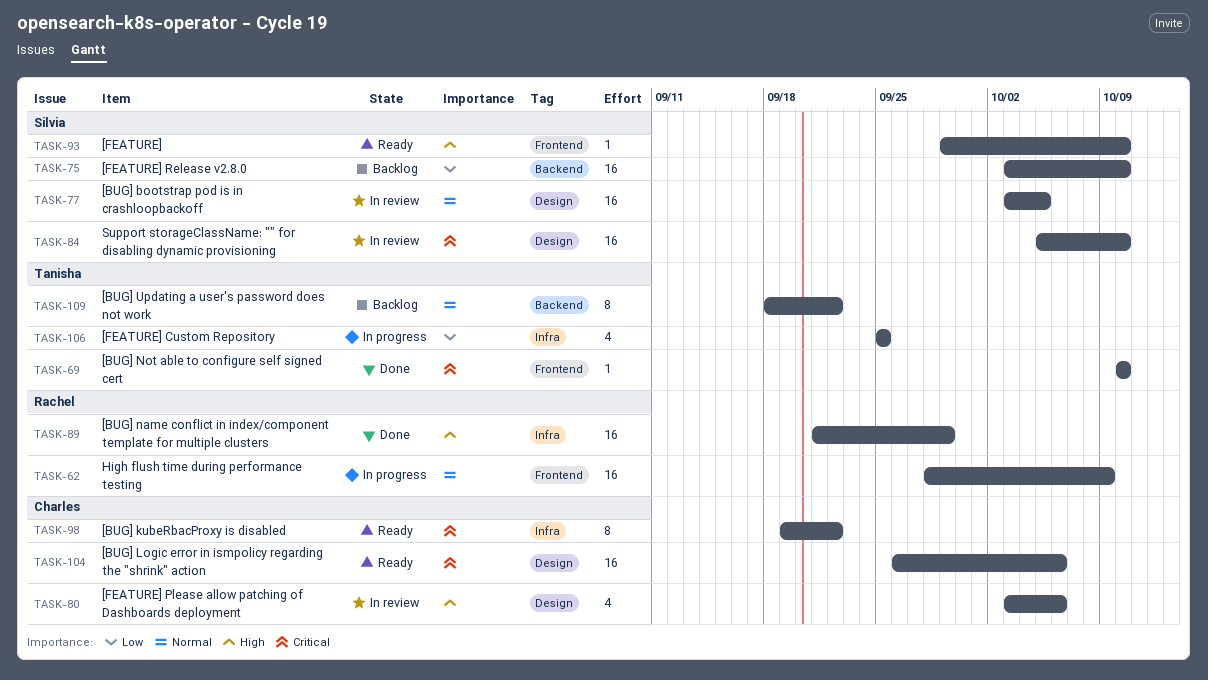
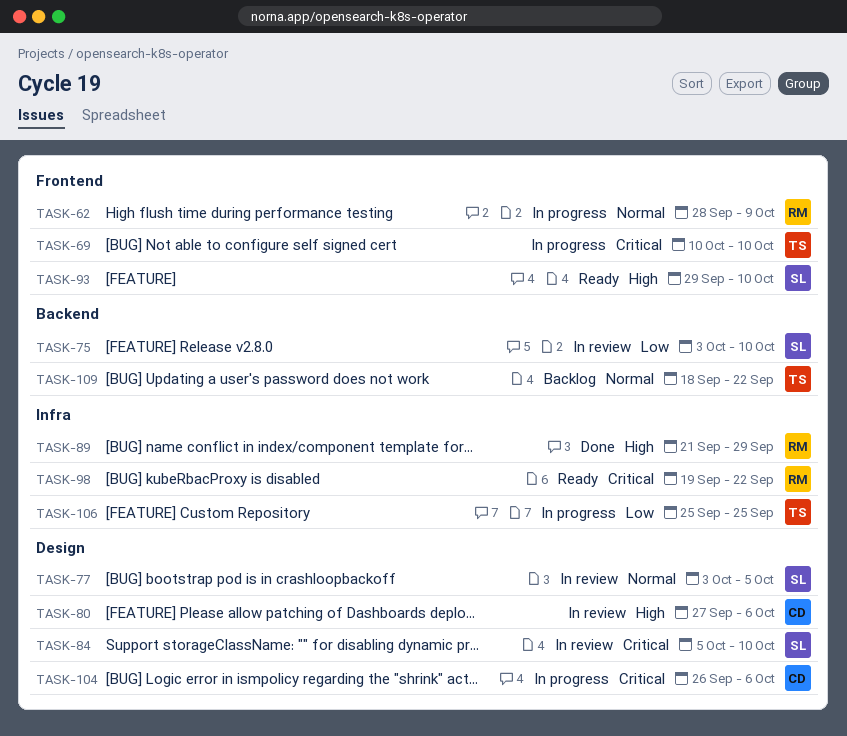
TASK-69, status: Done -> In progress
TASK-75, status: Backlog -> In review
TASK-80, start: Oct 3 -> Sep 27
TASK-98, owner: Charles -> Rachel
TASK-104, status: Ready -> In progress

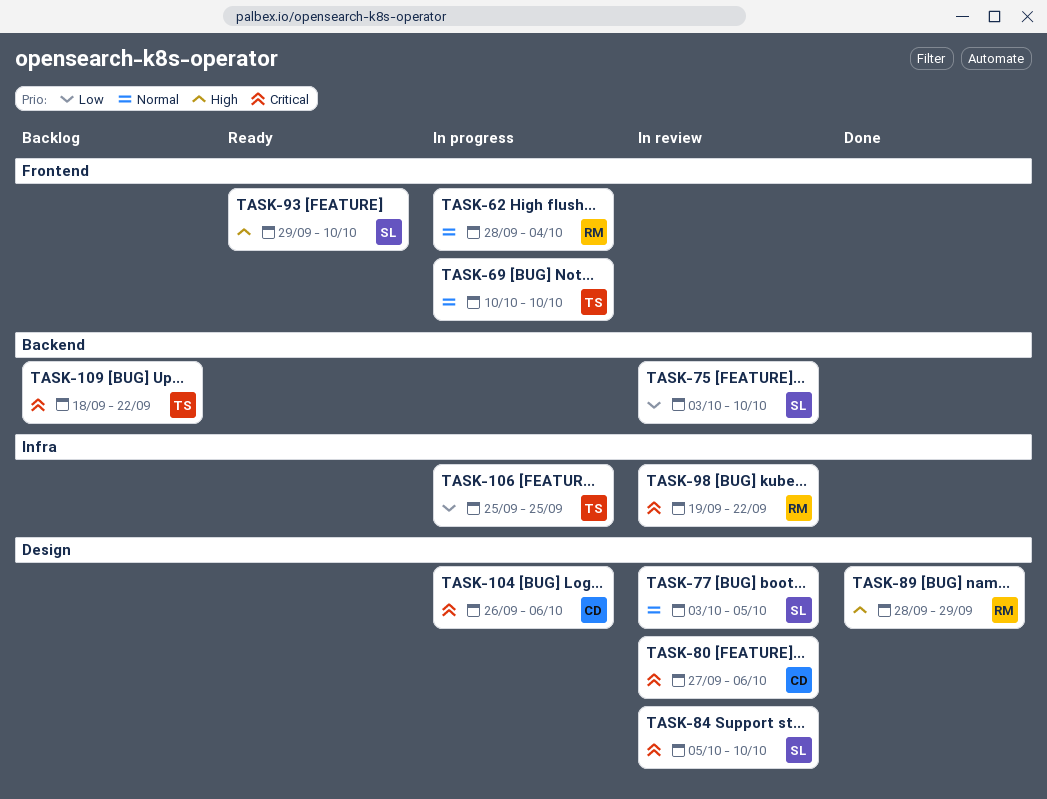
TASK-62, due: Oct 9 -> Oct 4
TASK-69, priority: Critical -> Normal
TASK-80, priority: High -> Critical
TASK-89, label: Infra -> Design
TASK-89, start: Sep 21 -> Sep 28
TASK-98, status: Ready -> In review
TASK-109, priority: Normal -> Critical

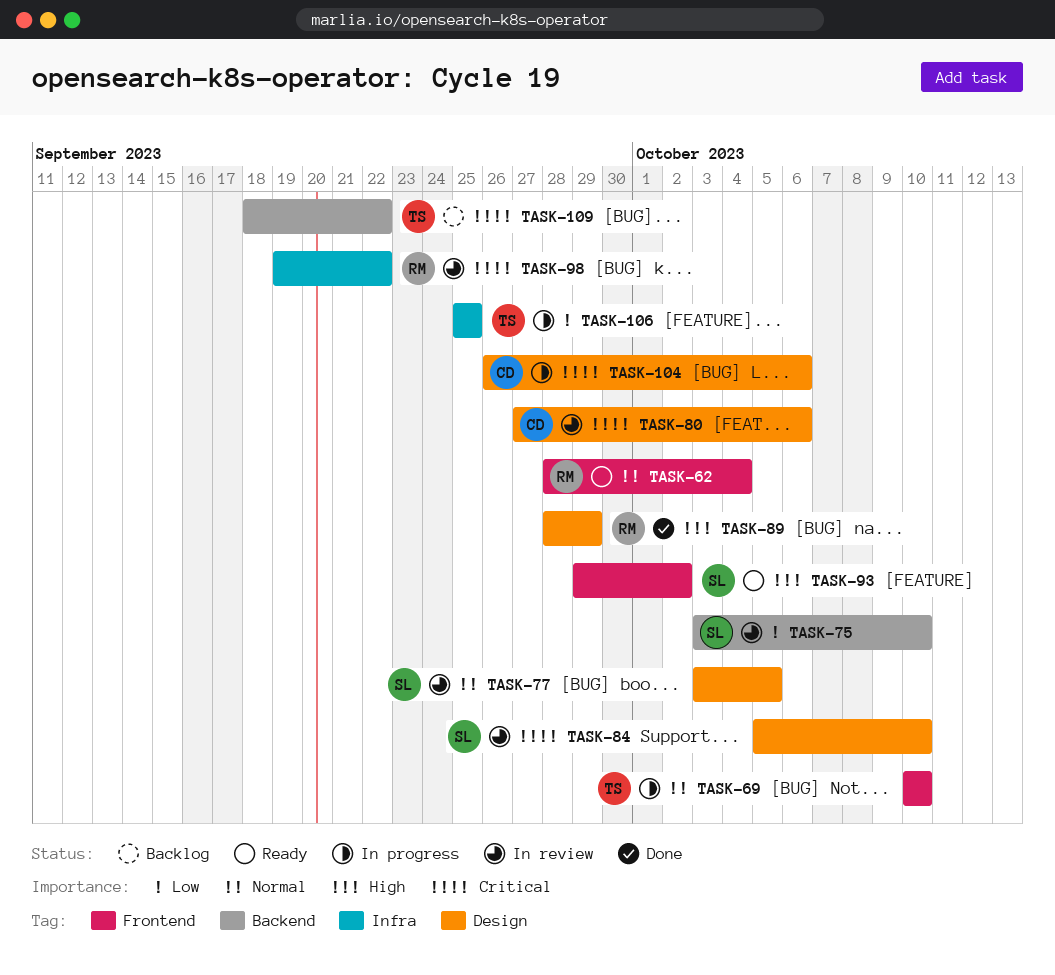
TASK-62, status: In progress -> Ready
TASK-93, due: Oct 10 -> Oct 2

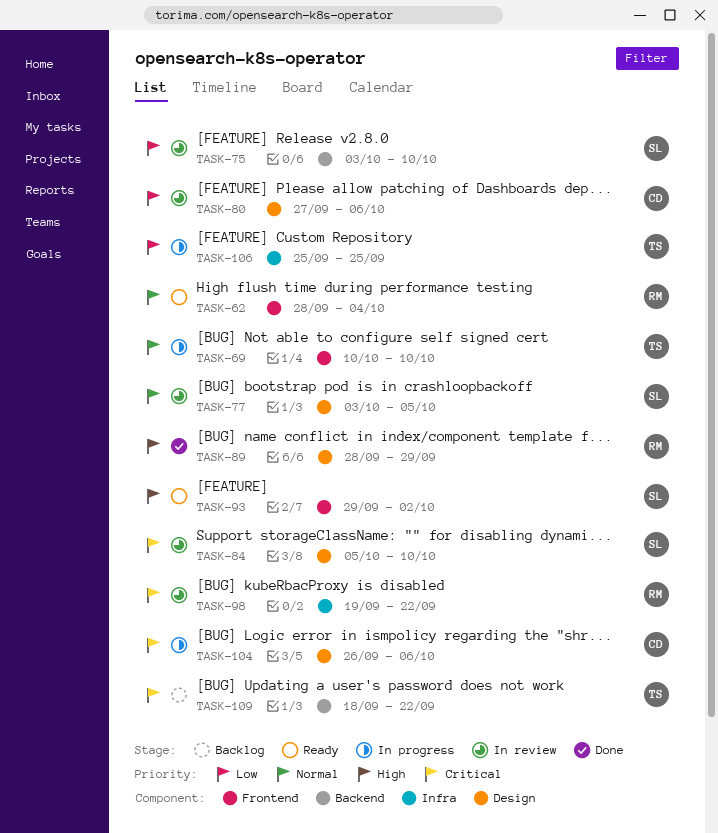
TASK-80, priority: Critical -> Low

